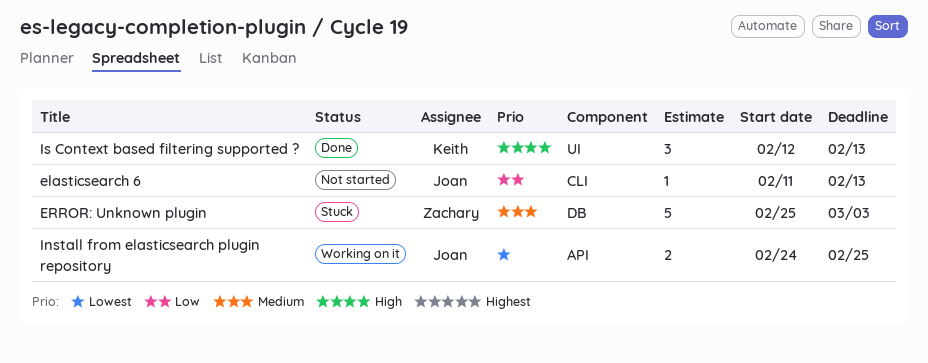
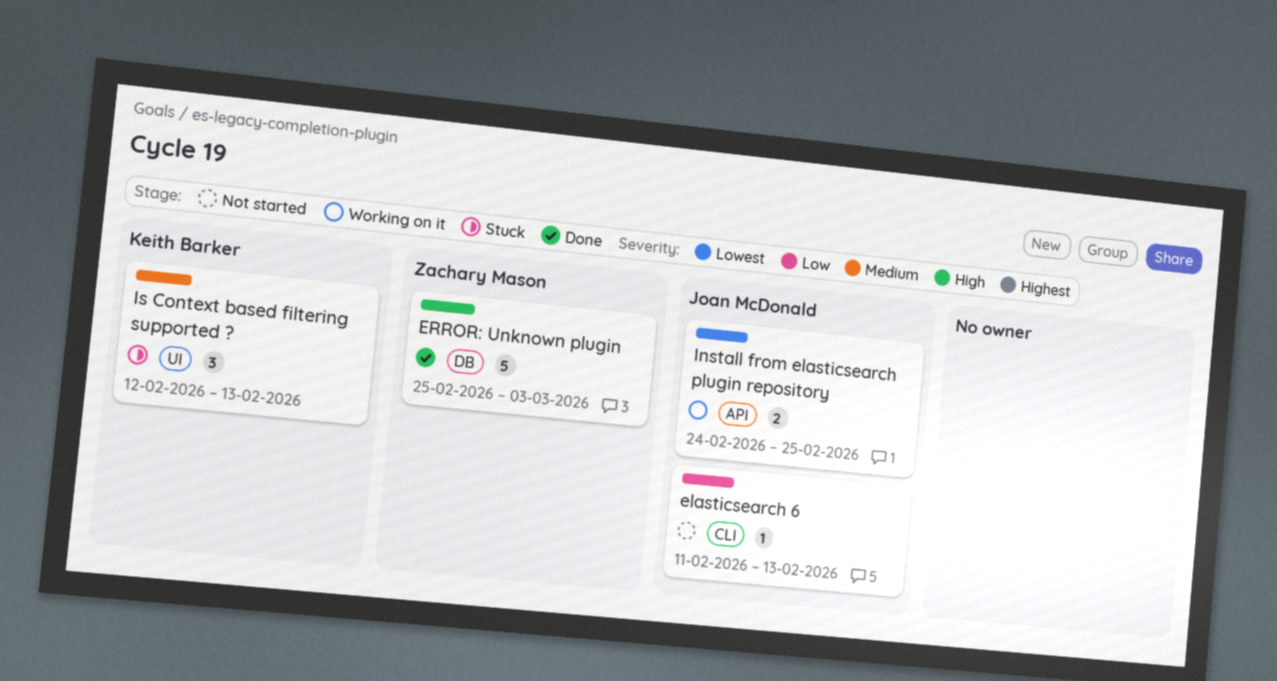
ERROR: Unknown plugin, status: Stuck -> Done
ERROR: Unknown plugin, priority: Medium -> High
Is Context based filtering supported ?, status: Done -> Stuck
Is Context based filtering supported ?, priority: High -> Medium

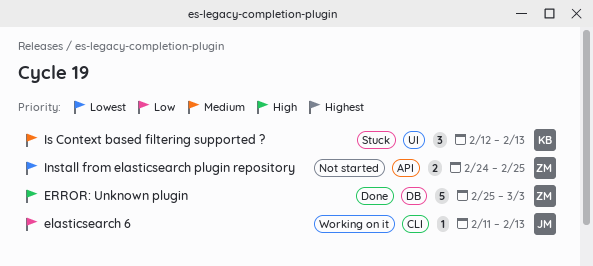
elasticsearch 6, status: Not started -> Working on it
Install from elasticsearch plugin repository, status: Working on it -> Not started
Install from elasticsearch plugin repository, owner: Joan McDonald -> Zachary Mason

